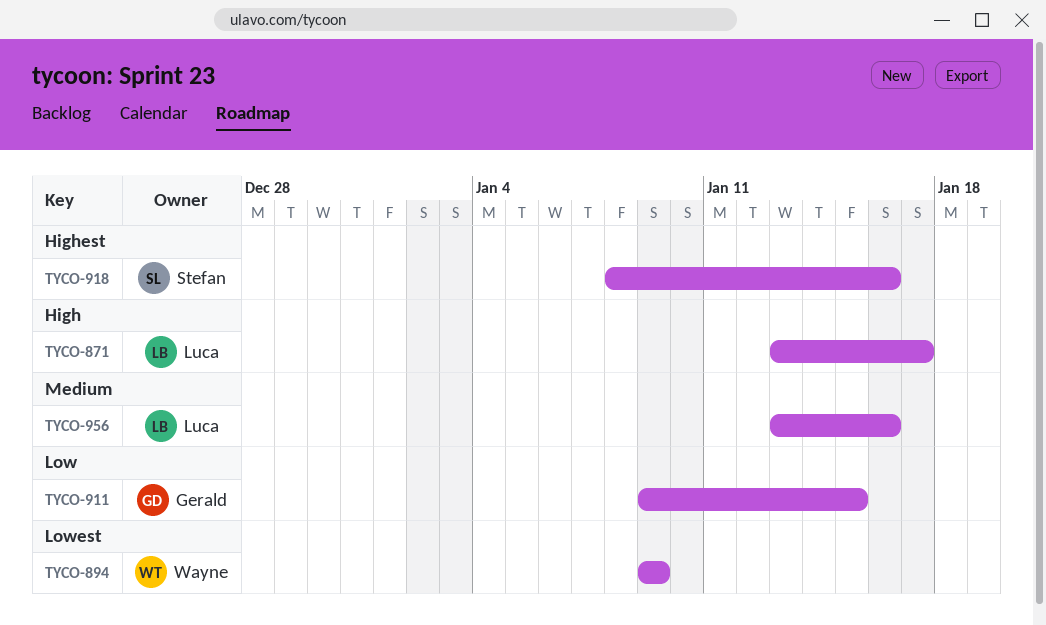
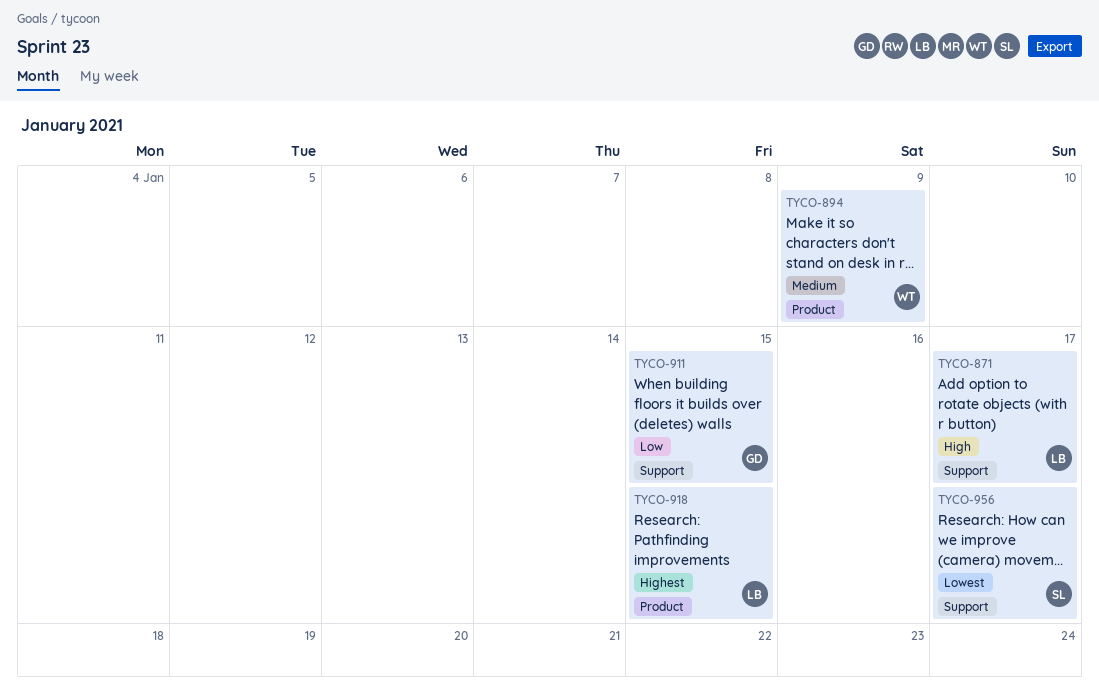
TYCO-894, priority: Lowest -> Medium
TYCO-918, owner: Stefan -> Luca
TYCO-918, due: Jan 16 -> Jan 15
TYCO-956, owner: Luca -> Stefan
TYCO-956, priority: Medium -> Lowest
TYCO-956, due: Jan 16 -> Jan 17

